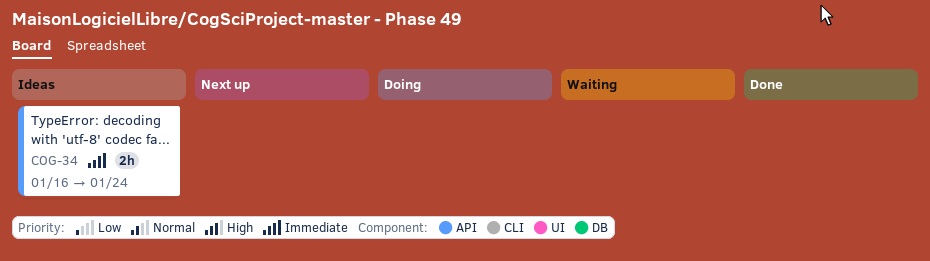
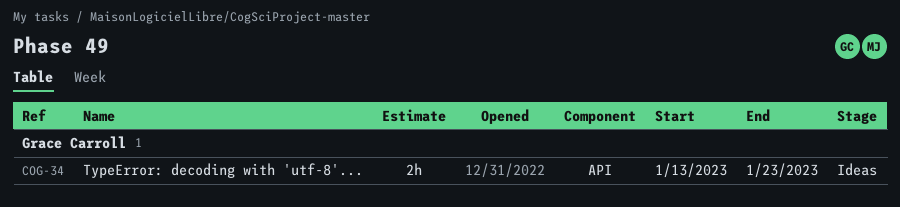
COG-34, start: Jan 16 -> Jan 13
COG-34, due: Jan 24 -> Jan 23

